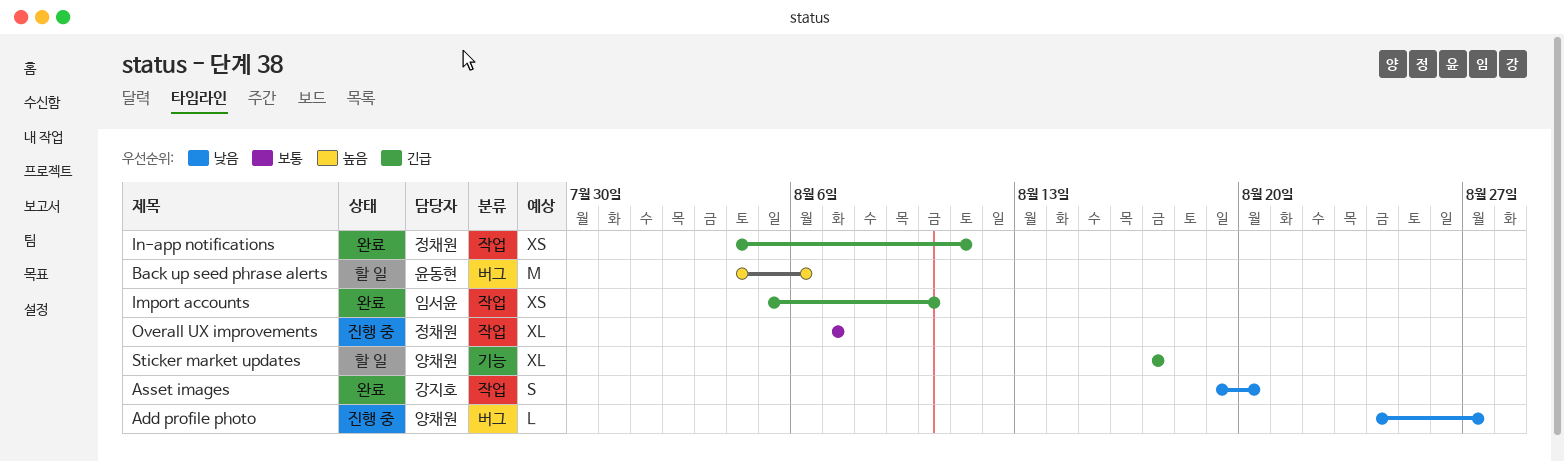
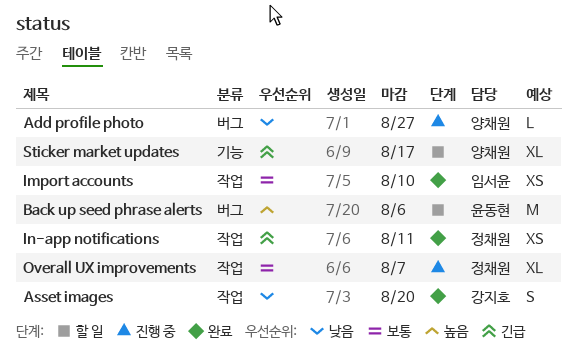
Import accounts, priority: 긴급 -> 보통

